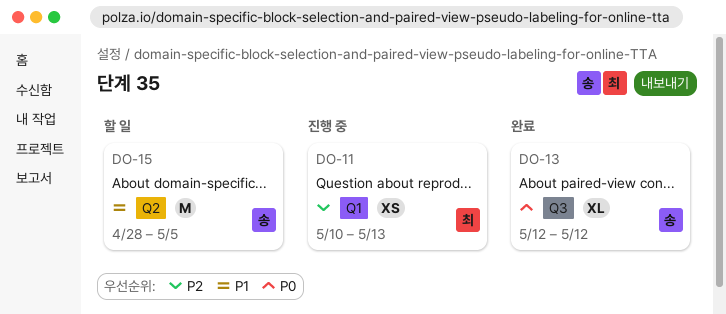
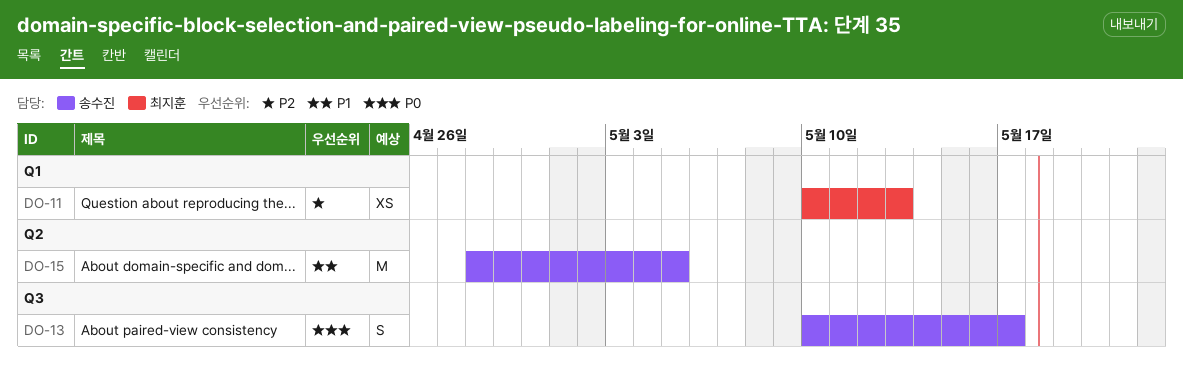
DO-13, estimate: XL -> S
DO-13, start: May 12 -> May 10
DO-13, due: May 12 -> May 17

